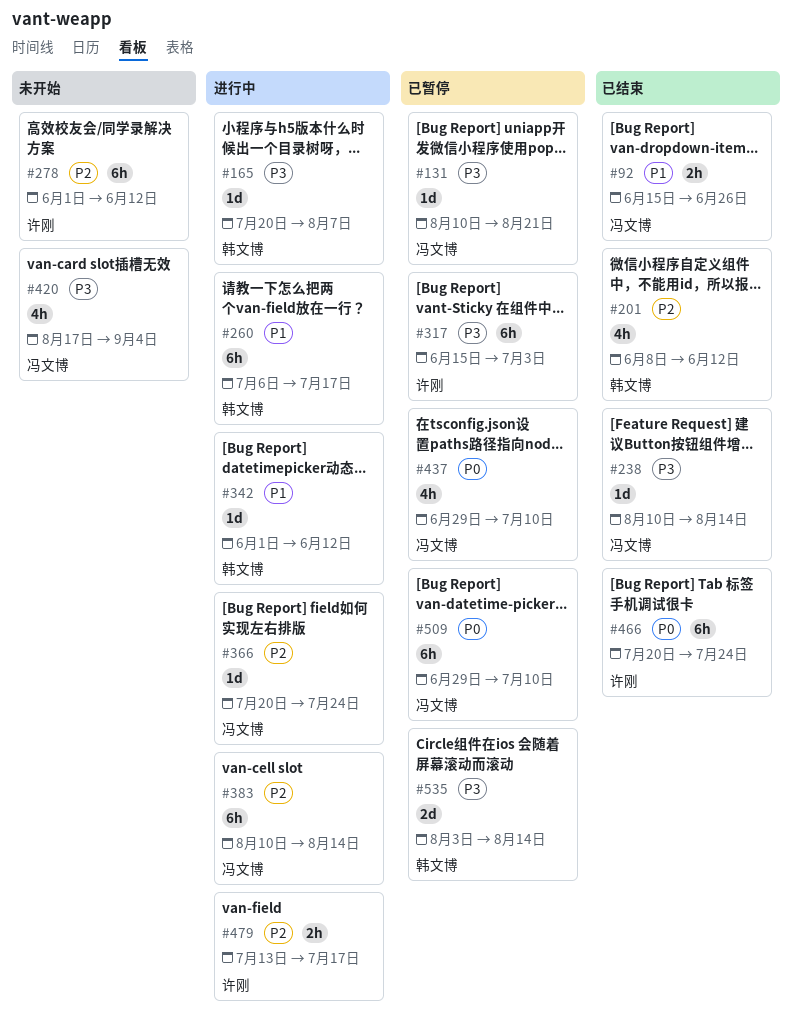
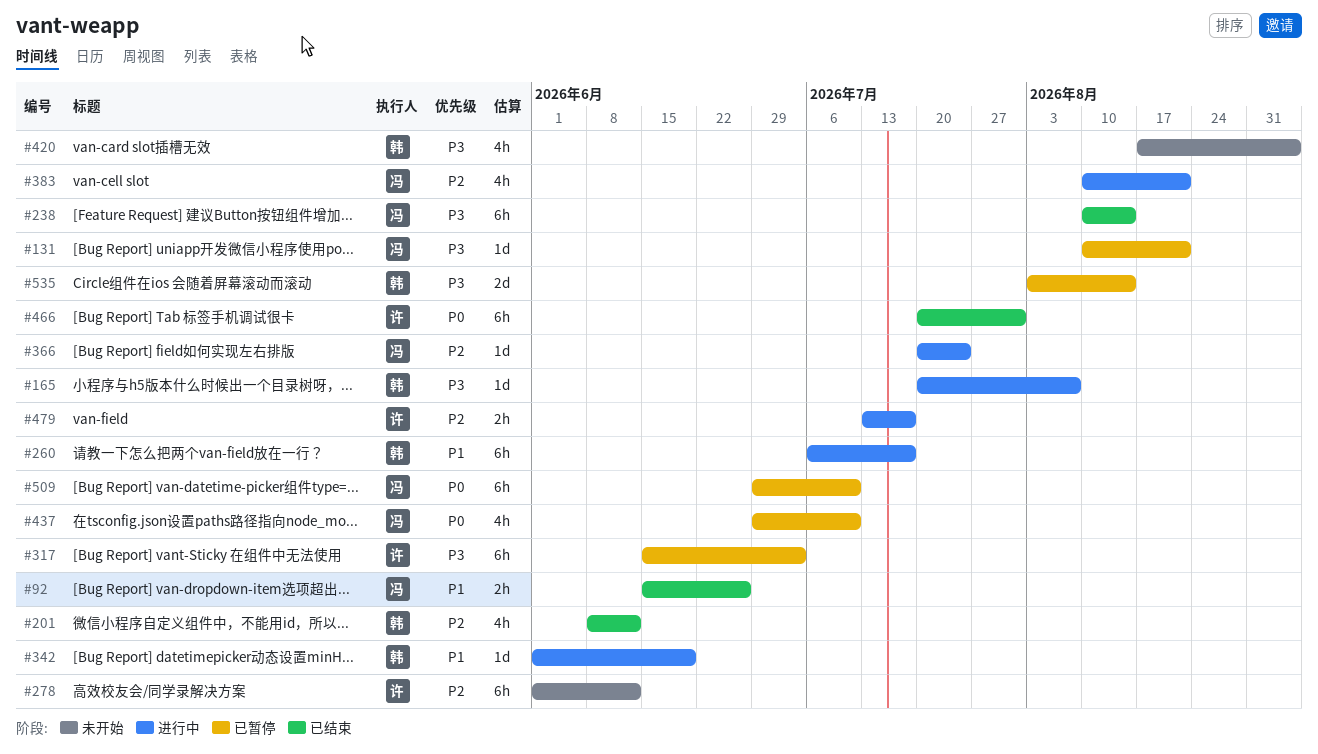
#238, estimate: 1d -> 6h
#342, due: Jun 12 -> Jun 19
#383, estimate: 6h -> 4h
#383, due: Aug 14 -> Aug 21
#420, owner: 冯文博 -> 韩文博
#466, due: Jul 24 -> Jul 31

